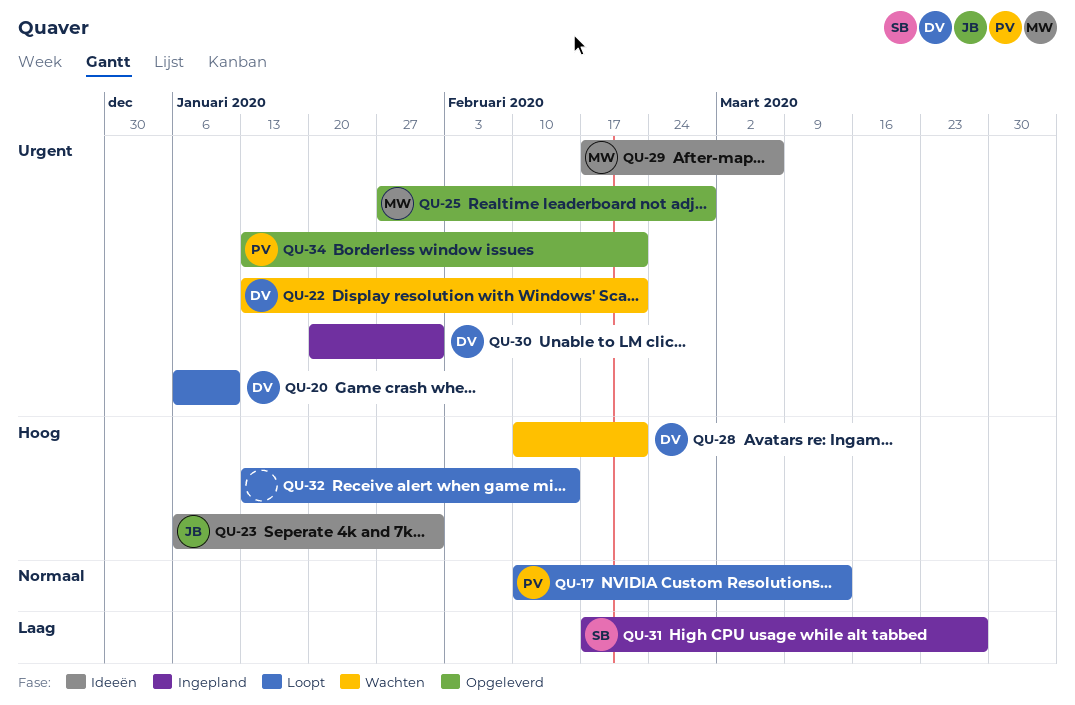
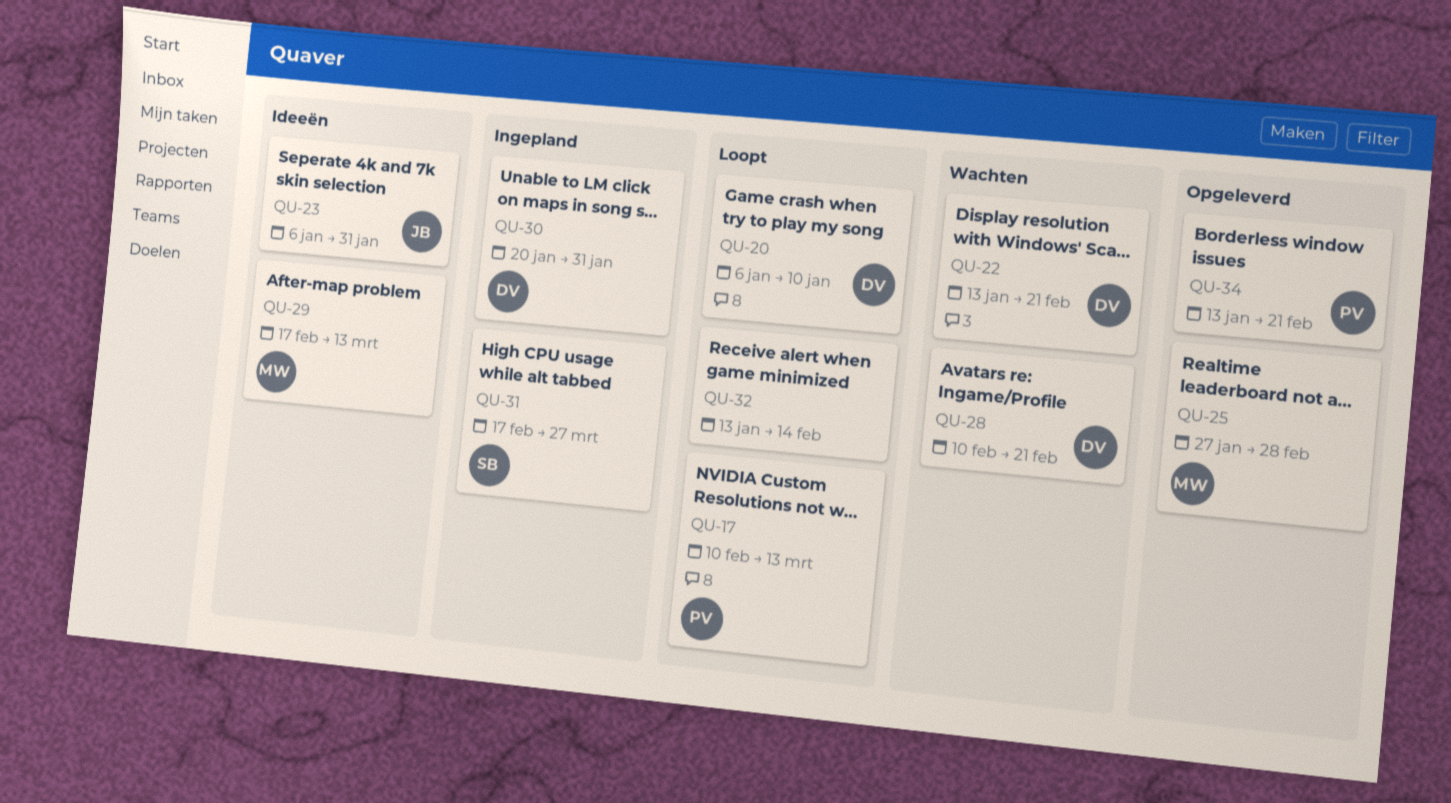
QU-29, due: Mar 6 -> Mar 13

